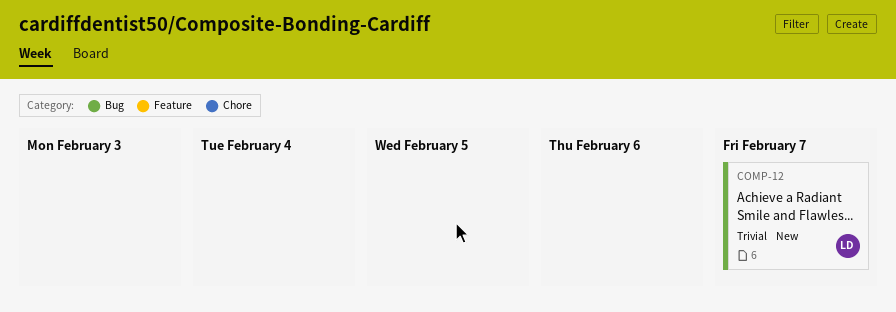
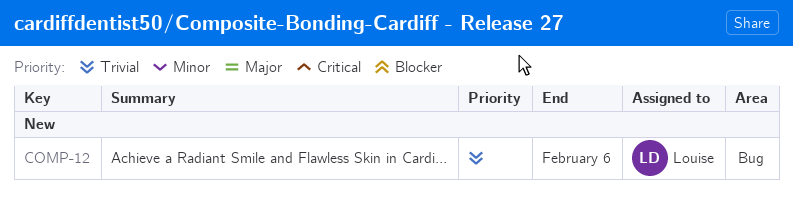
COMP-12, due: Feb 7 -> Feb 6

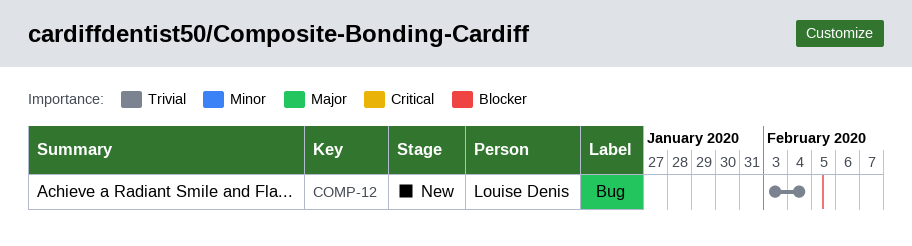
COMP-12, due: Feb 6 -> Feb 4

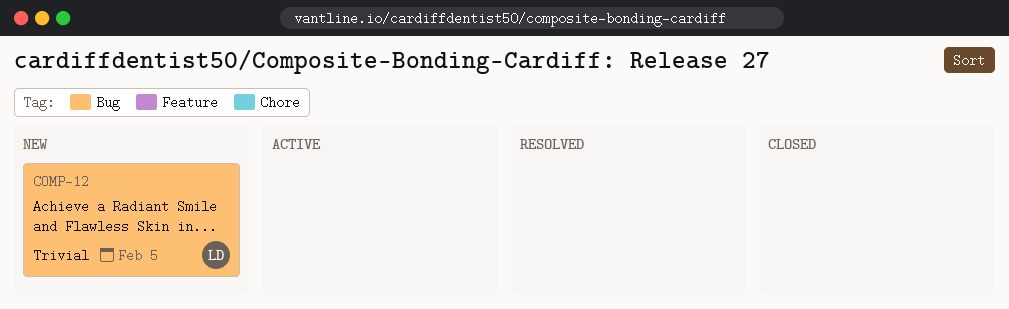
COMP-12, due: Feb 4 -> Feb 5

